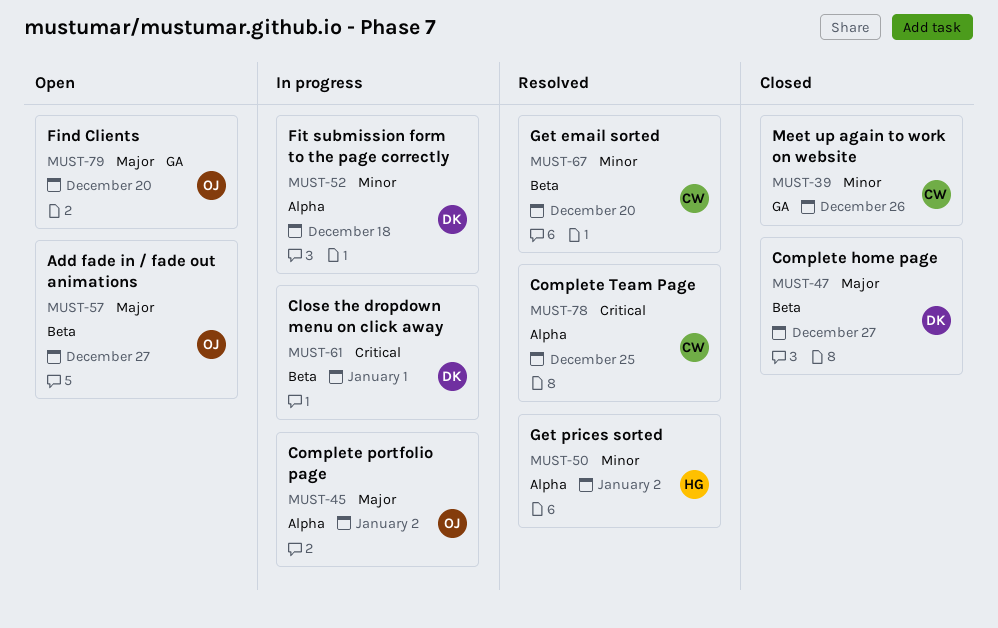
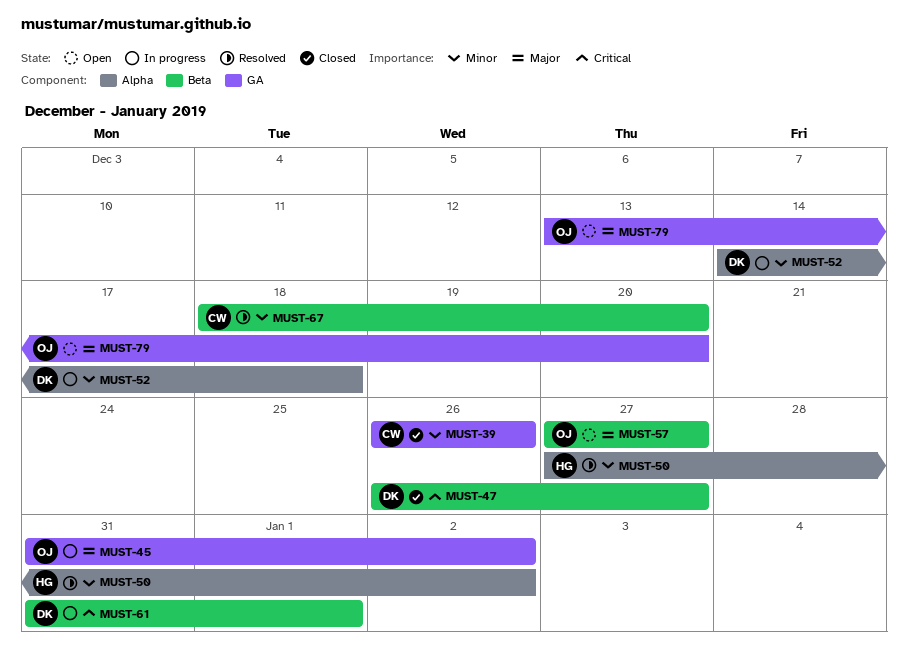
MUST-45, label: Alpha -> GA
MUST-47, priority: Major -> Critical
MUST-78: present -> none

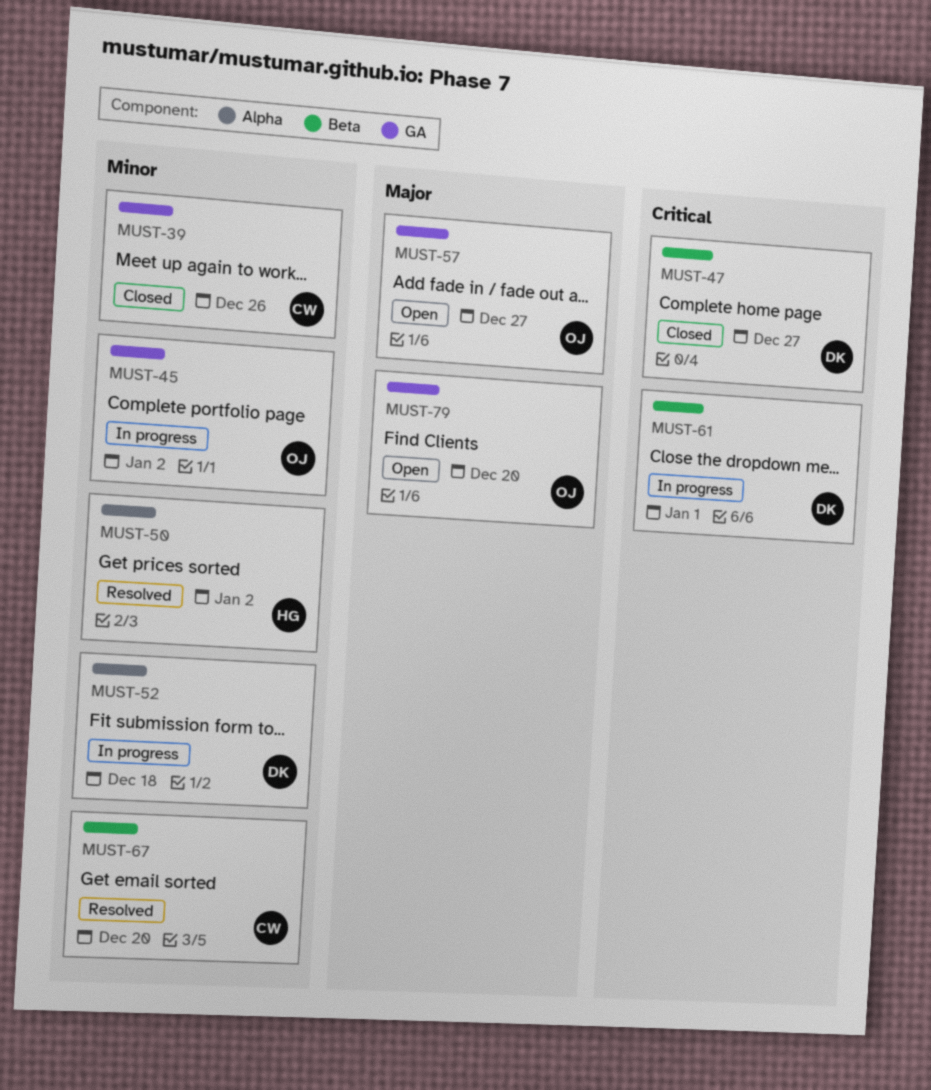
MUST-45, priority: Major -> Minor
MUST-57, label: Beta -> GA

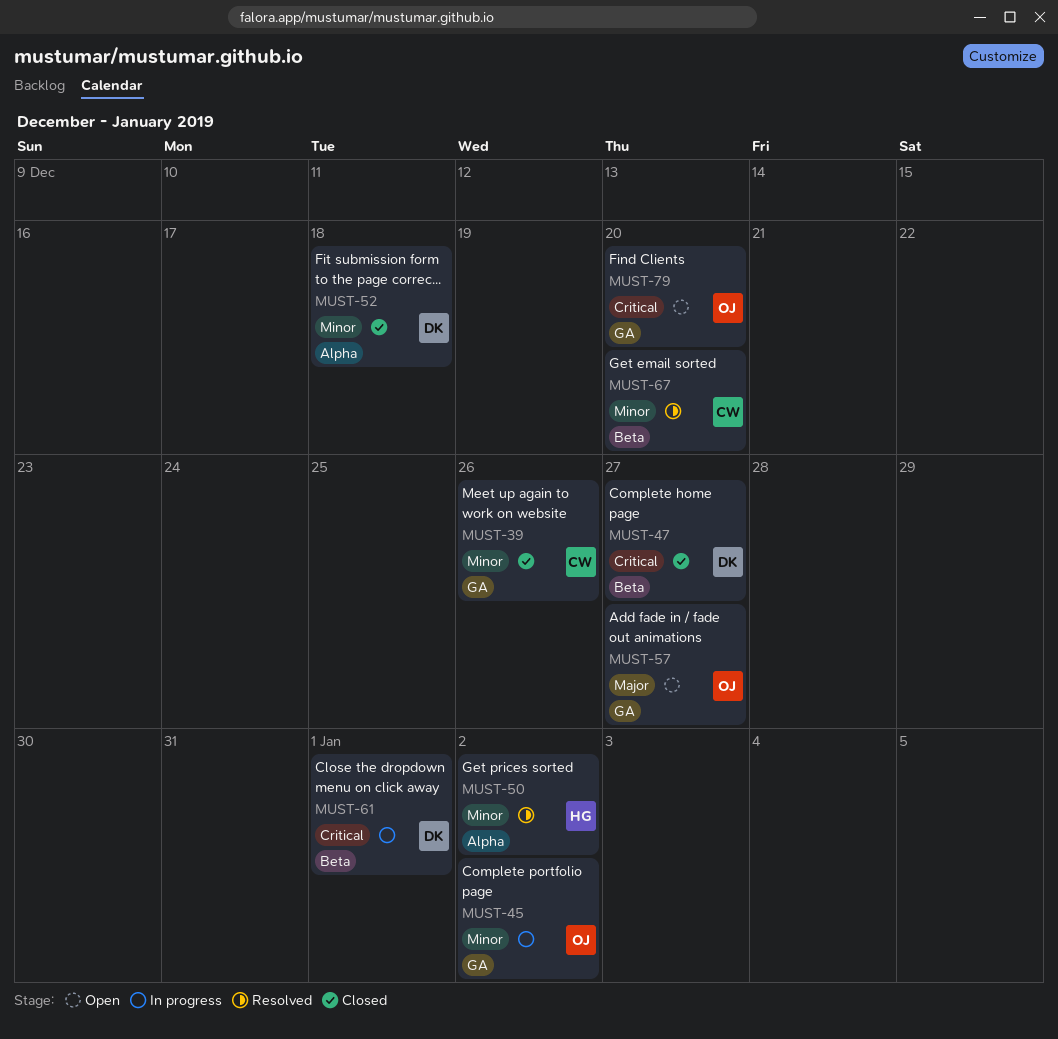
MUST-52, status: In progress -> Closed
MUST-79, priority: Major -> Critical

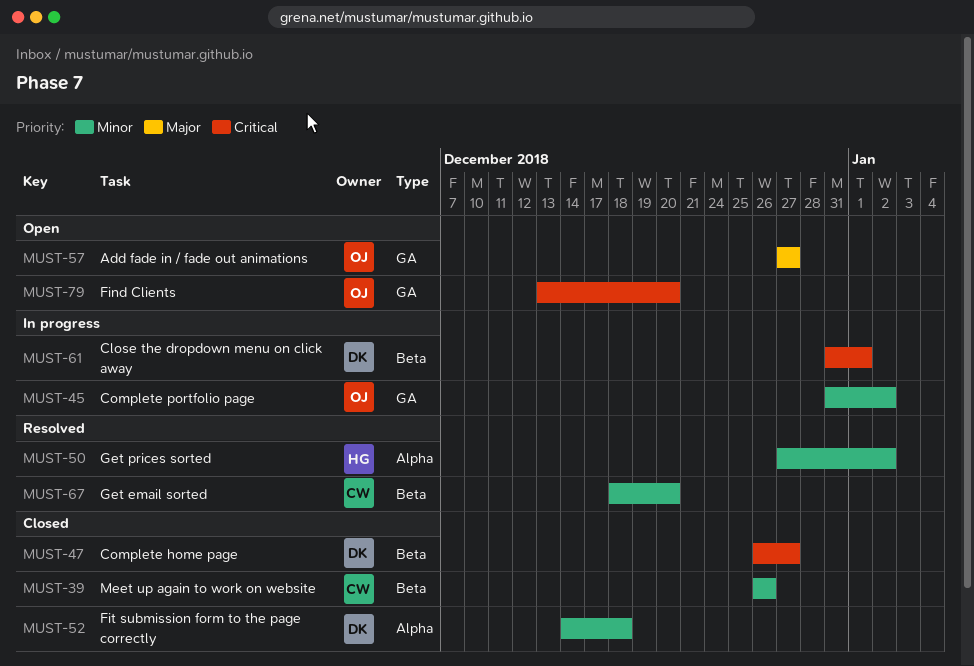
MUST-39, label: GA -> Beta

